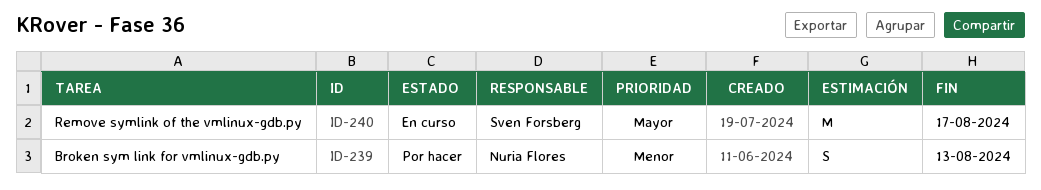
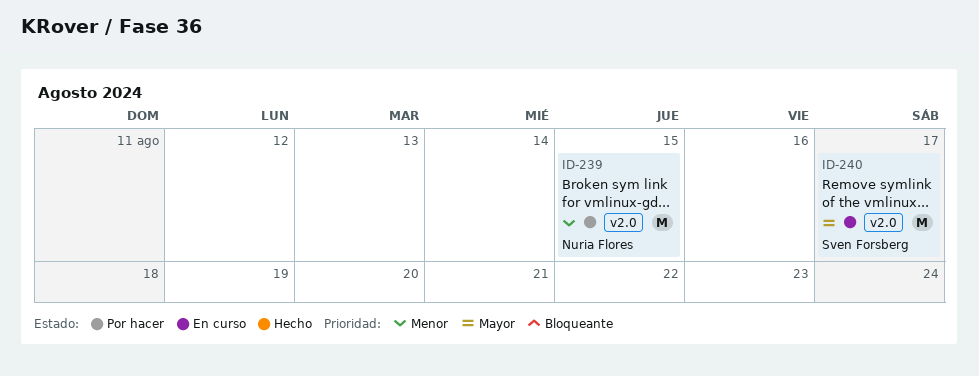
ID-239, estimate: S -> M
ID-239, due: Aug 13 -> Aug 15

